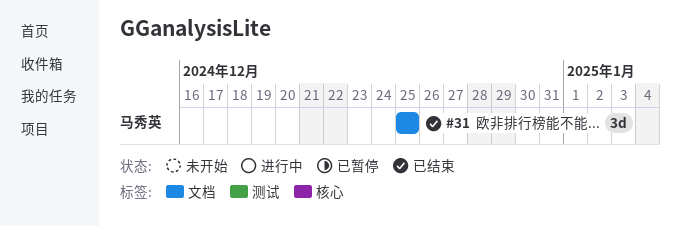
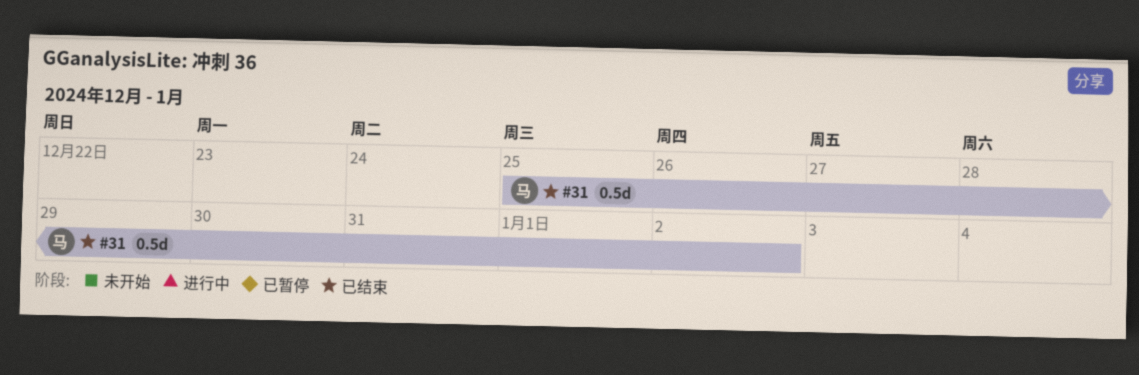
#31, estimate: 3d -> 0.5d
#31, due: Dec 25 -> Jan 2

